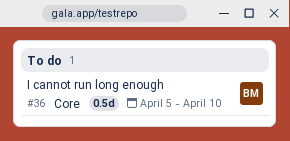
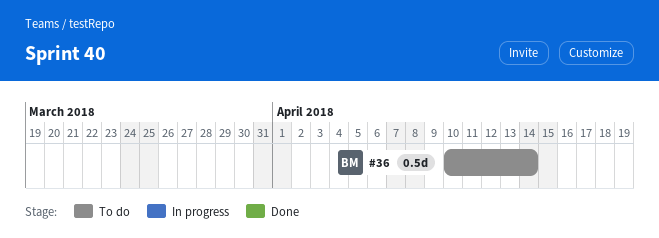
#36, start: Apr 5 -> Apr 10
#36, due: Apr 10 -> Apr 14

